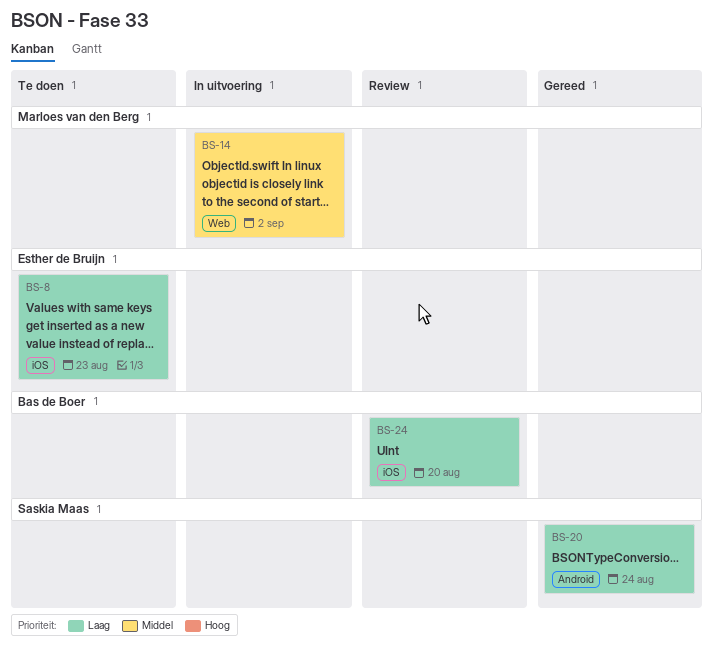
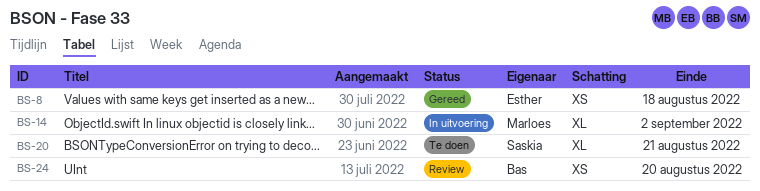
BS-8, status: Te doen -> Gereed
BS-8, due: Aug 23 -> Aug 18
BS-20, status: Gereed -> Te doen
BS-20, due: Aug 24 -> Aug 21

